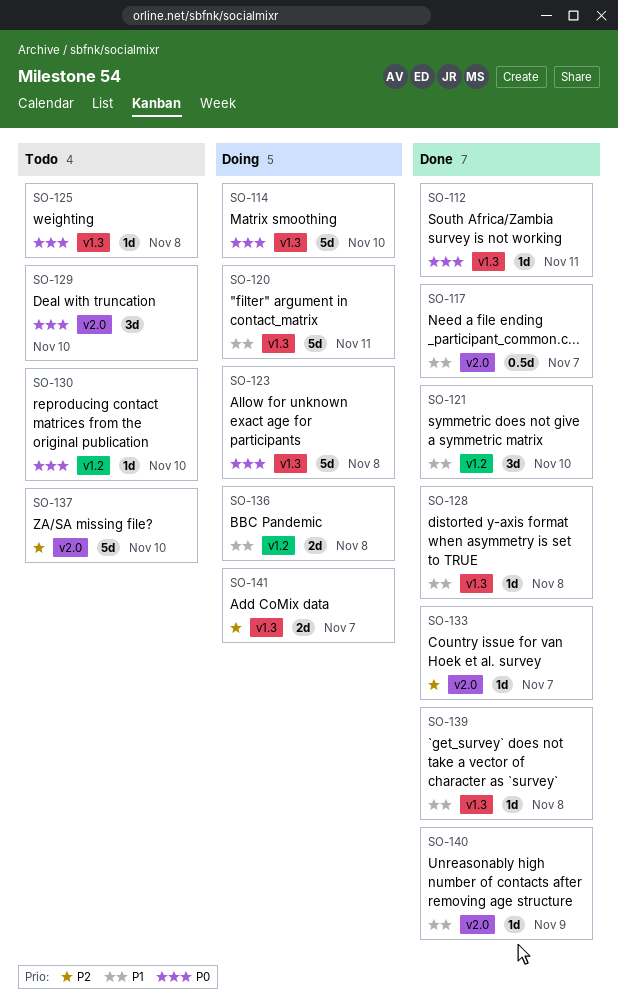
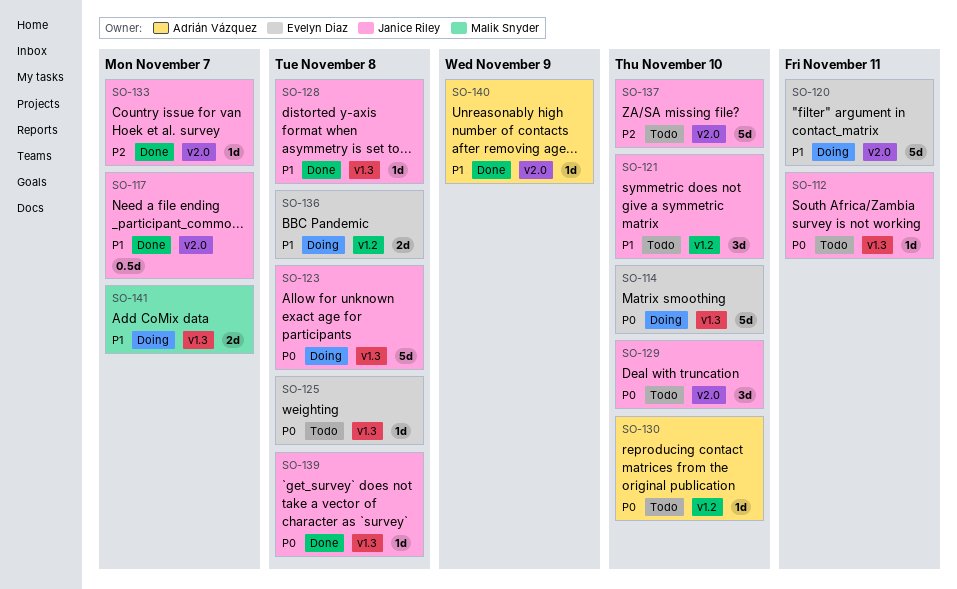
SO-112, status: Done -> Todo
SO-120, label: v1.3 -> v2.0
SO-121, status: Done -> Todo
SO-139, priority: P1 -> P0
SO-141, priority: P2 -> P1

